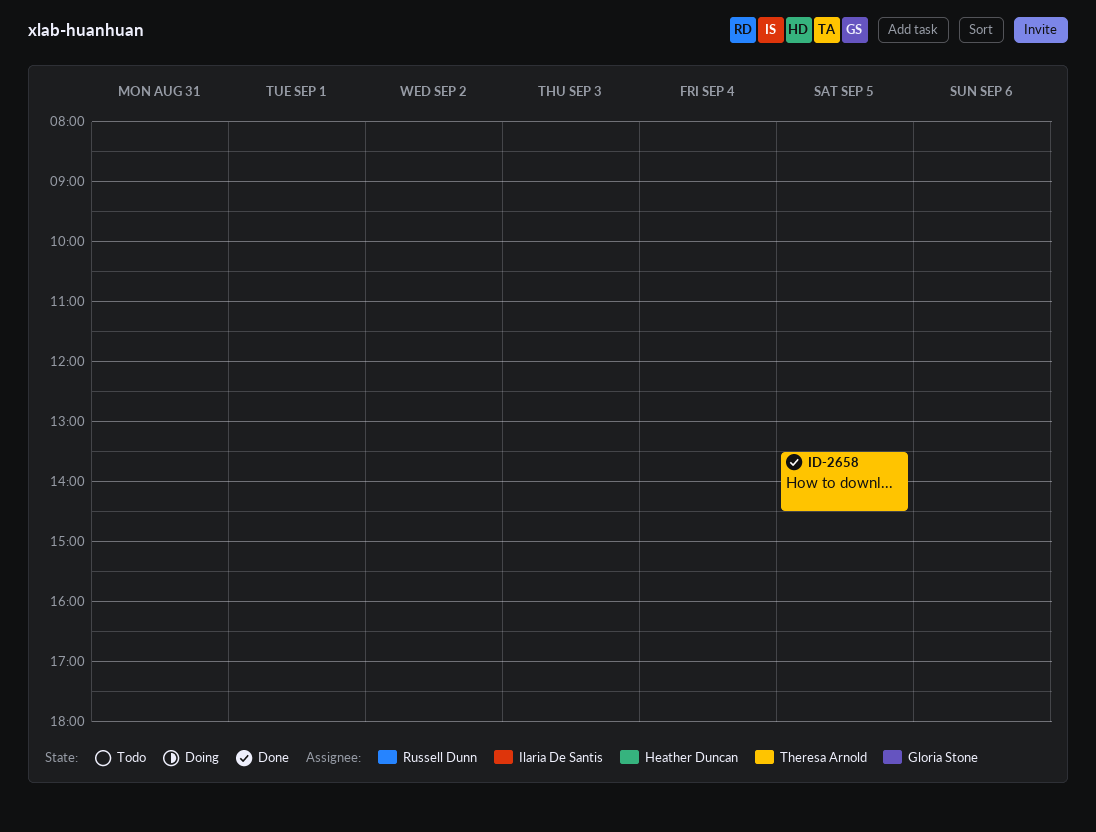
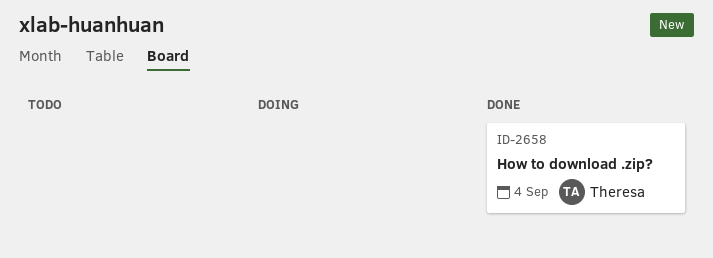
ID-2658, day: Sep 5 -> Sep 4

